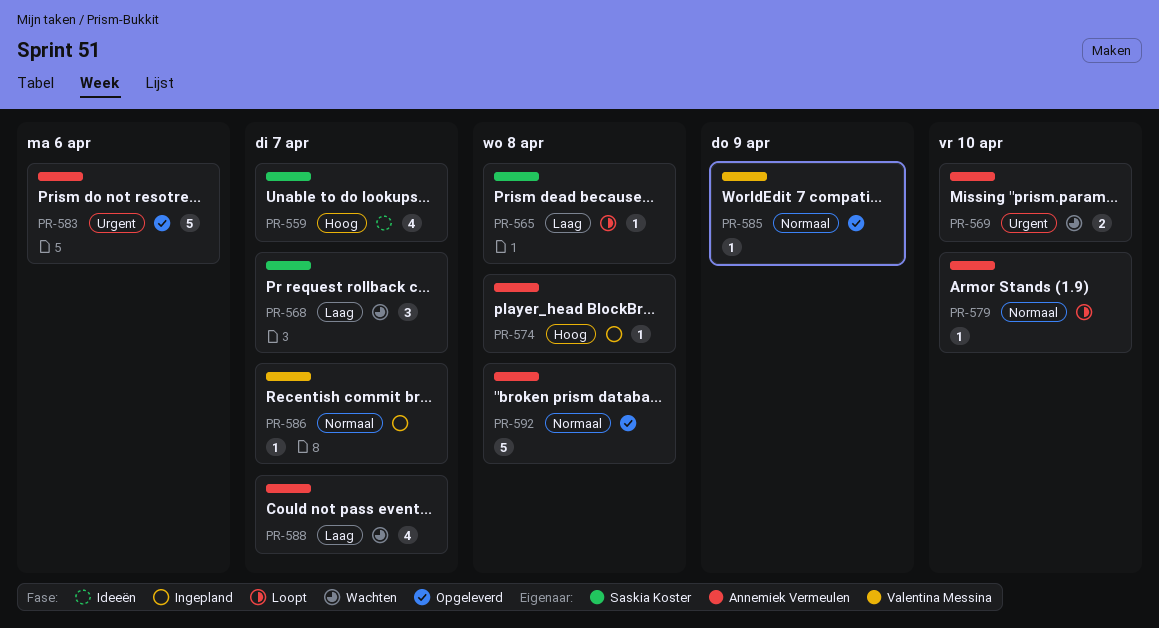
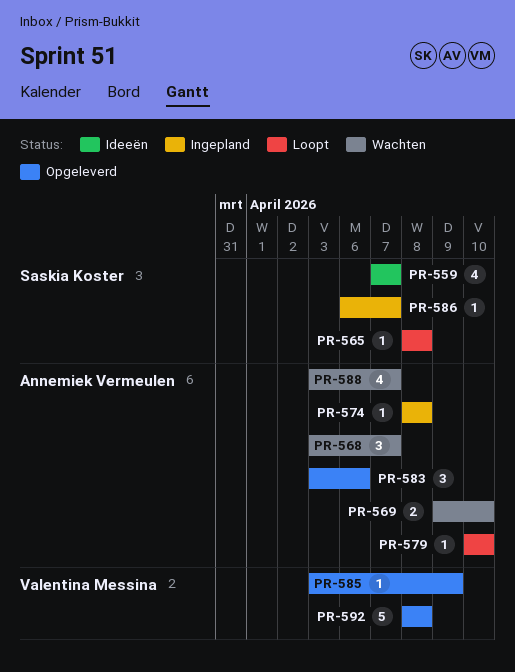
PR-568, owner: Saskia Koster -> Annemiek Vermeulen
PR-583, estimate: 5 -> 3
PR-586, owner: Valentina Messina -> Saskia Koster
PR-592, owner: Annemiek Vermeulen -> Valentina Messina

